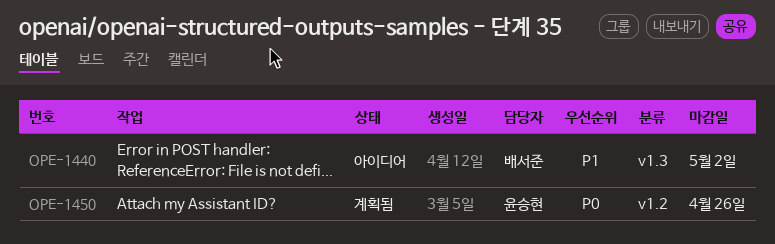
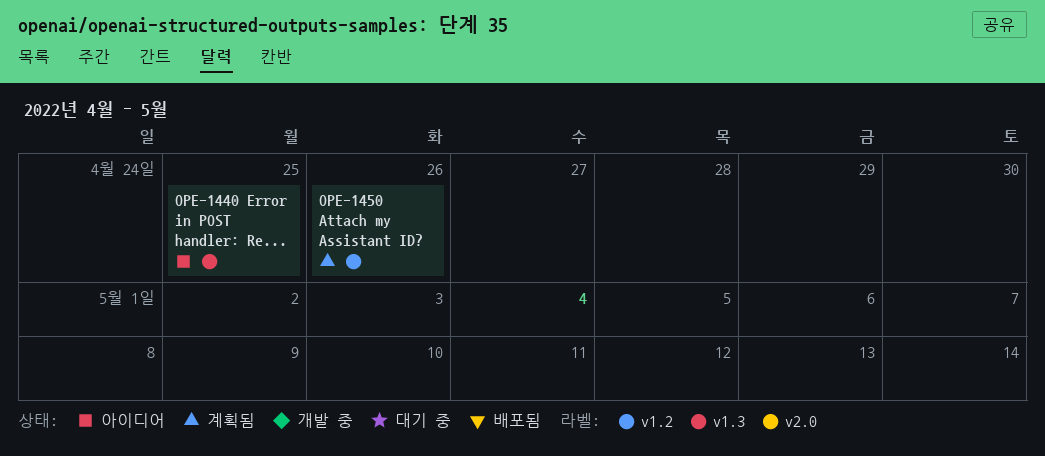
OPE-1440, due: May 2 -> Apr 25

